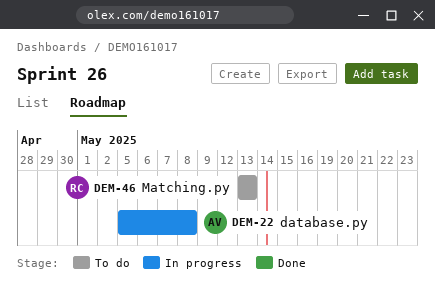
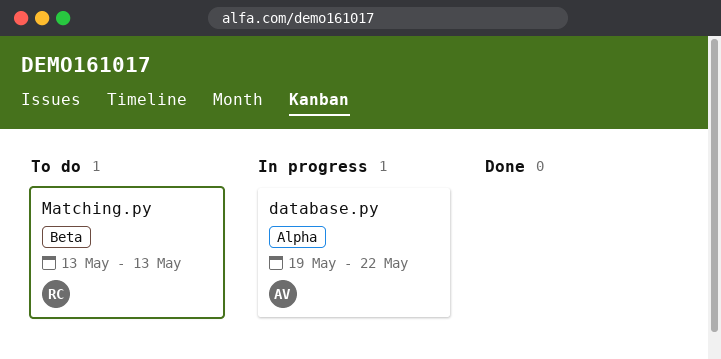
database.py, start: May 5 -> May 19
database.py, due: May 8 -> May 22

